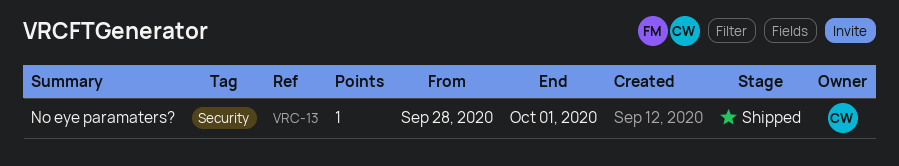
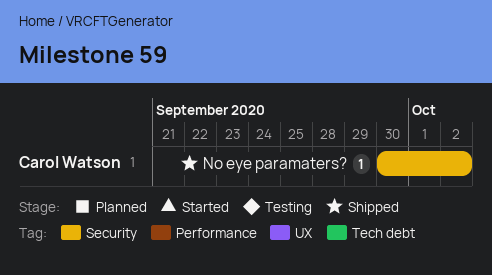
No eye paramaters?, start: Sep 28 -> Sep 30
No eye paramaters?, due: Oct 1 -> Oct 2

